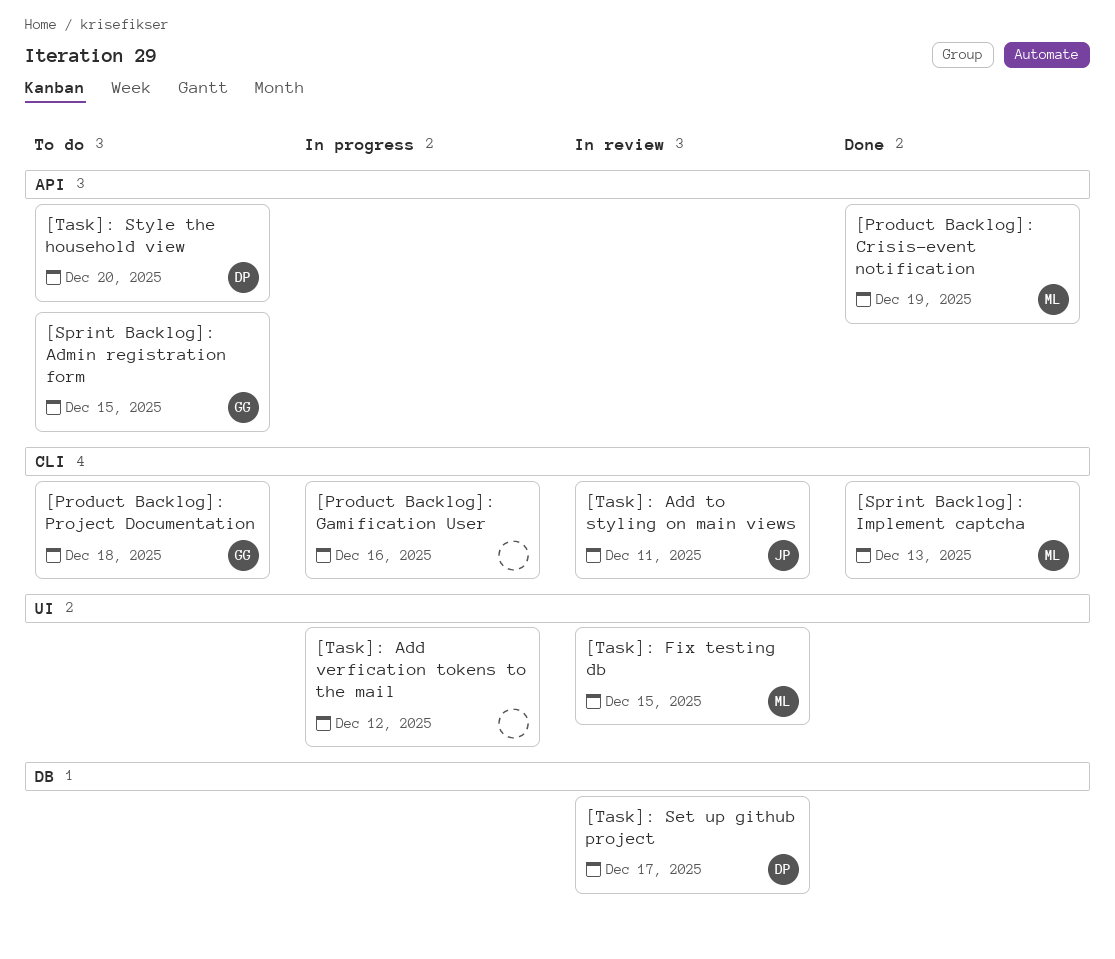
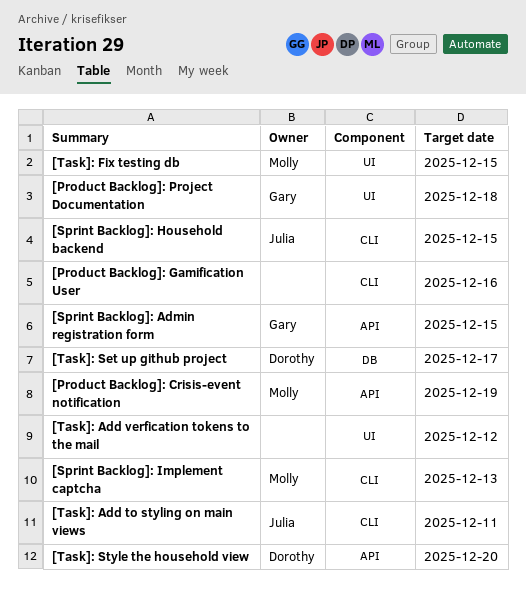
[Product Backlog]: Project Documentation, label: CLI -> UI
[Sprint Backlog]: Household backend: none -> present

